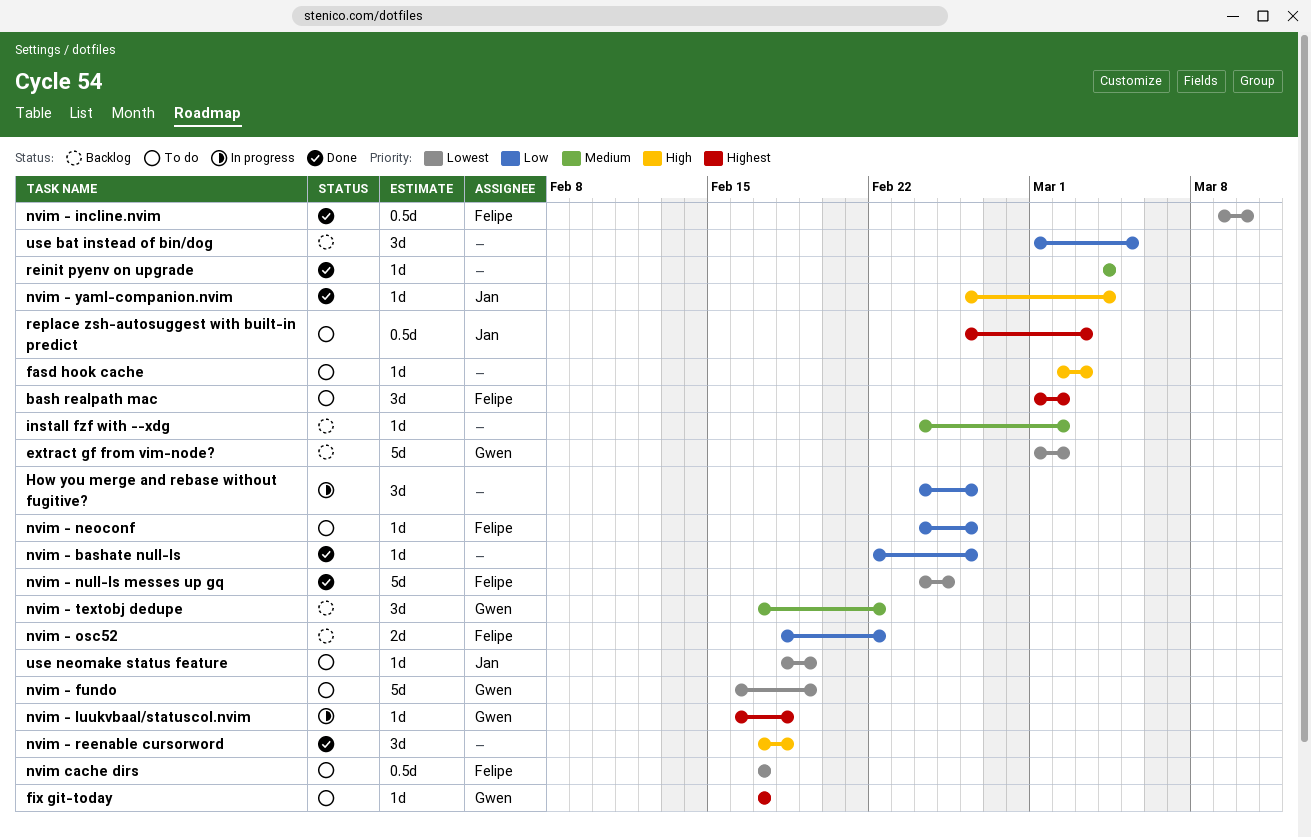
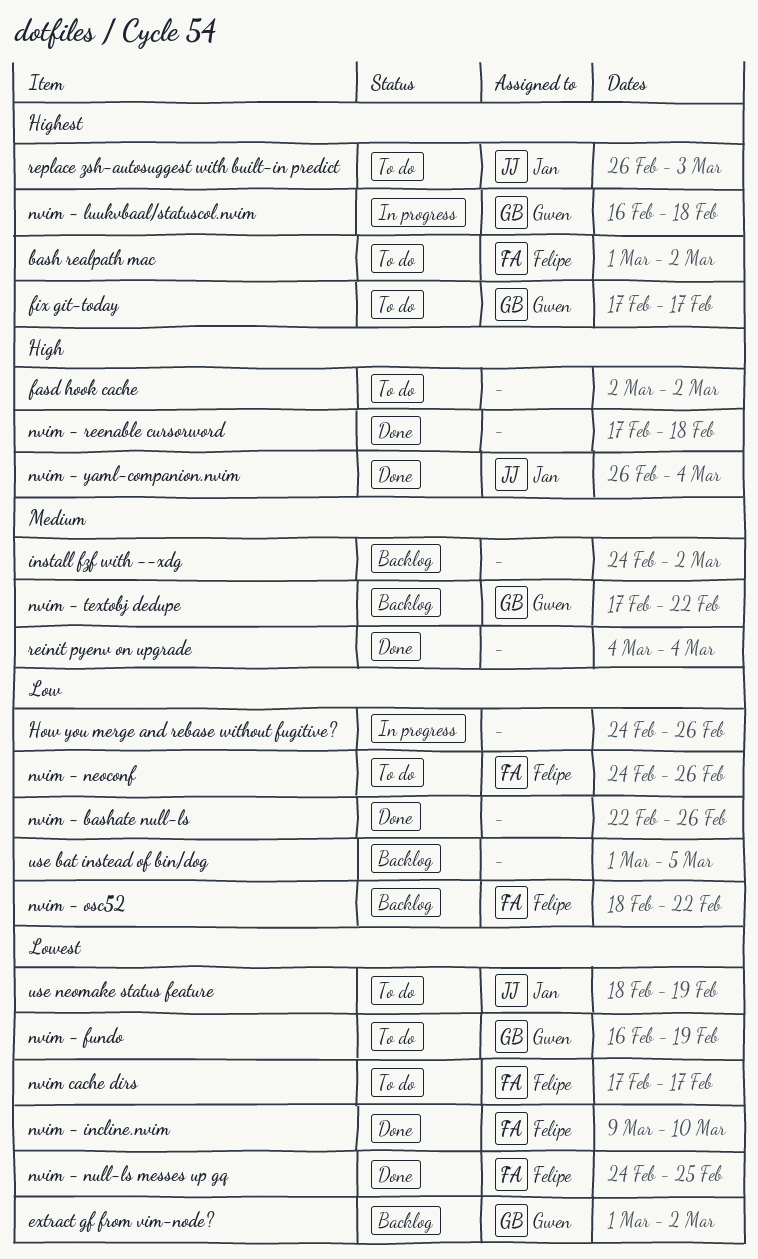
fasd hook cache, due: Mar 3 -> Mar 2

